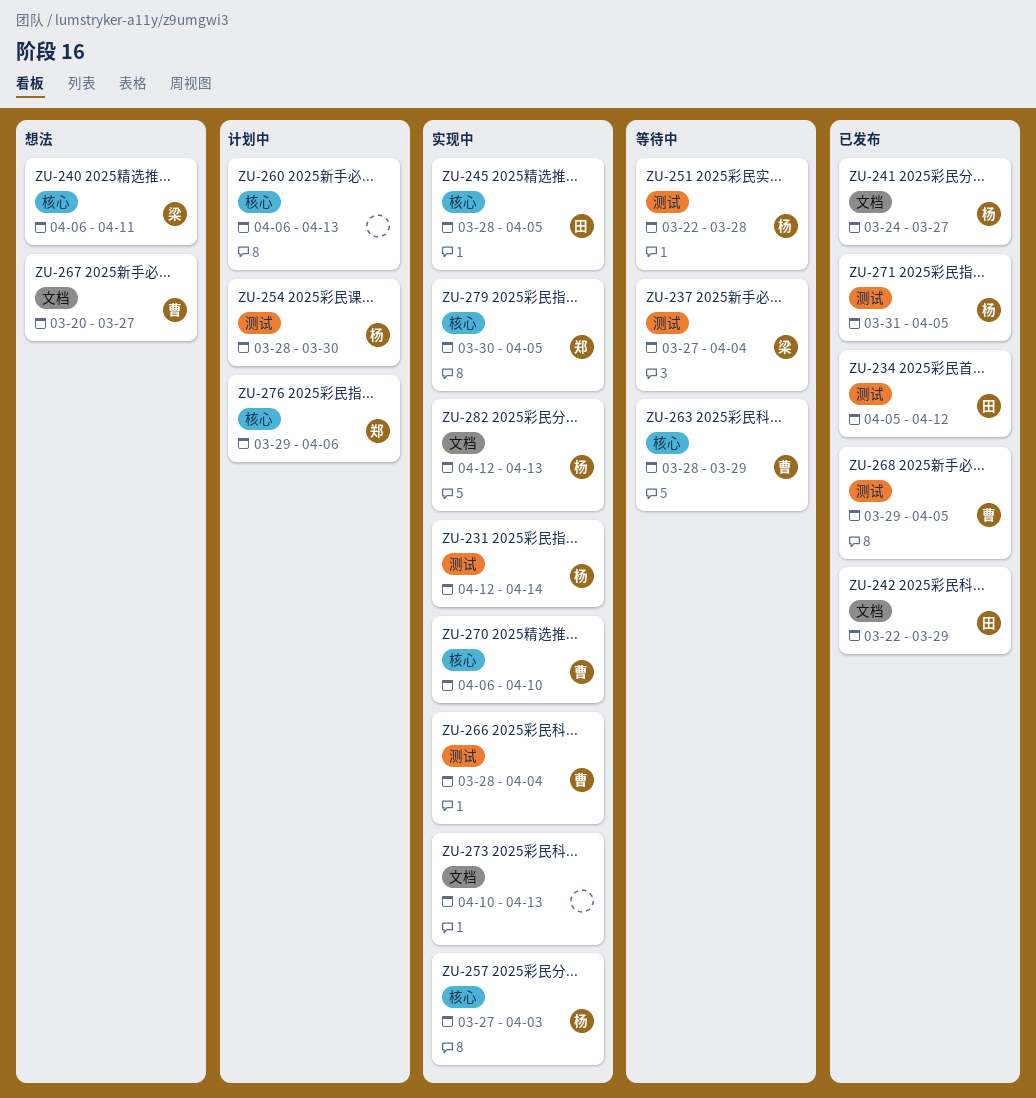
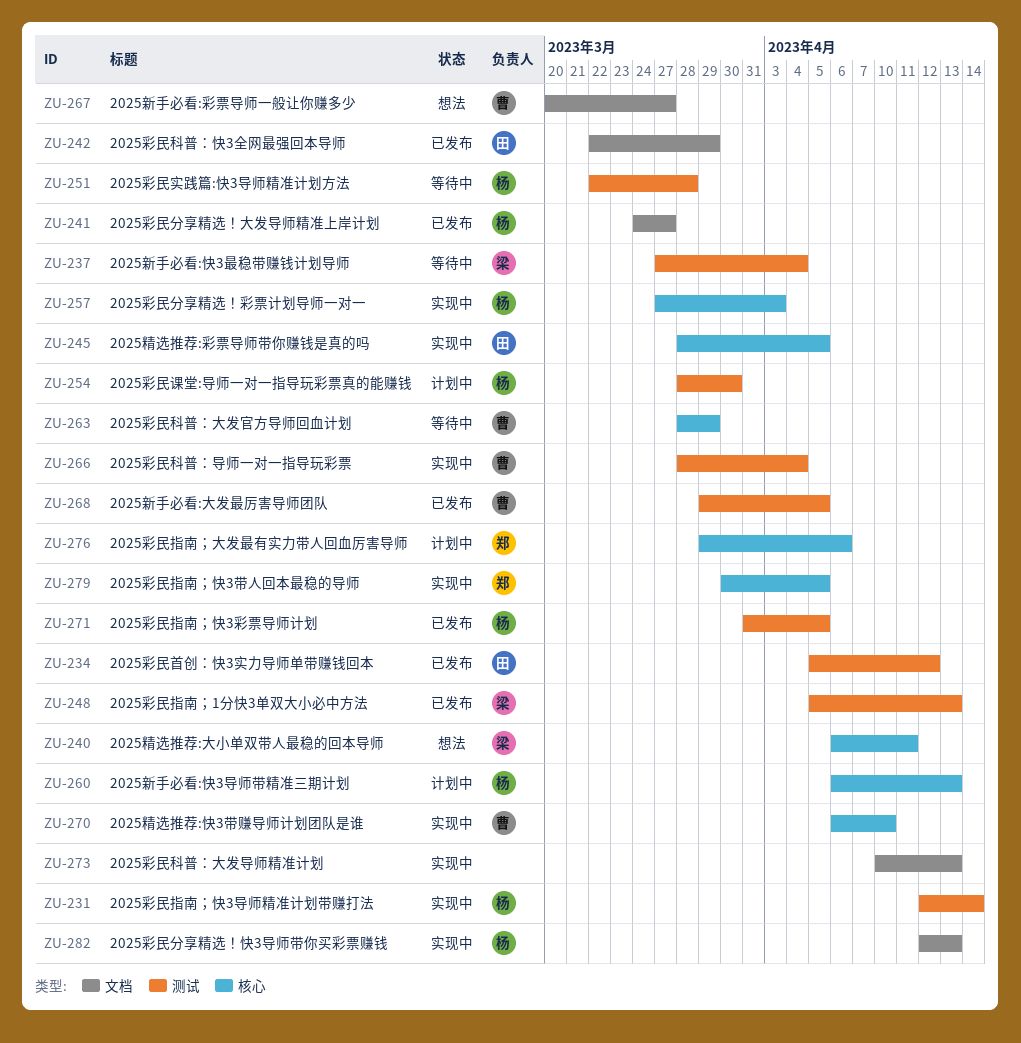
ZU-248: none -> present
ZU-260, owner: none -> 杨

